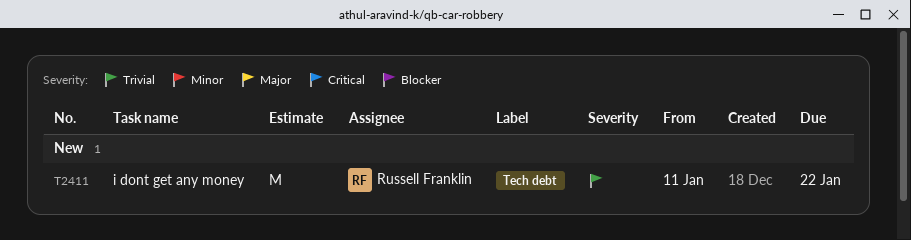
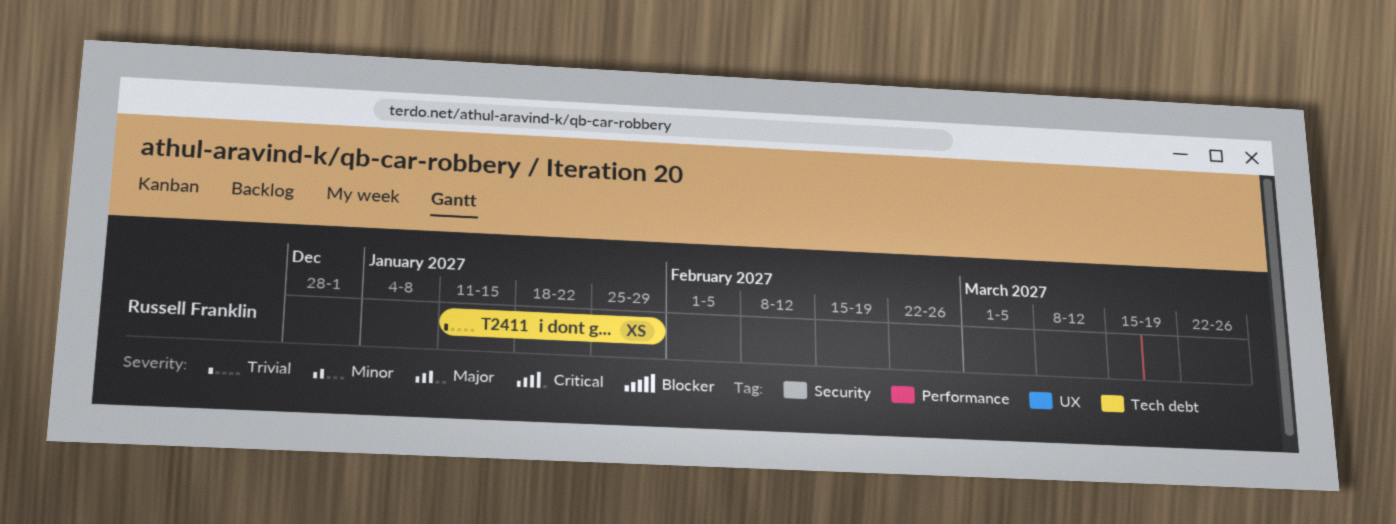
T2411, estimate: M -> XS
T2411, due: Jan 22 -> Jan 29

